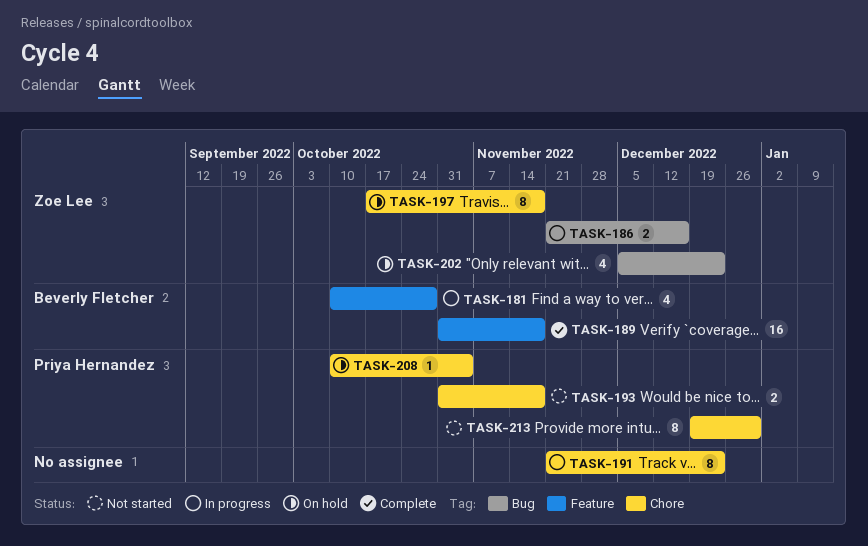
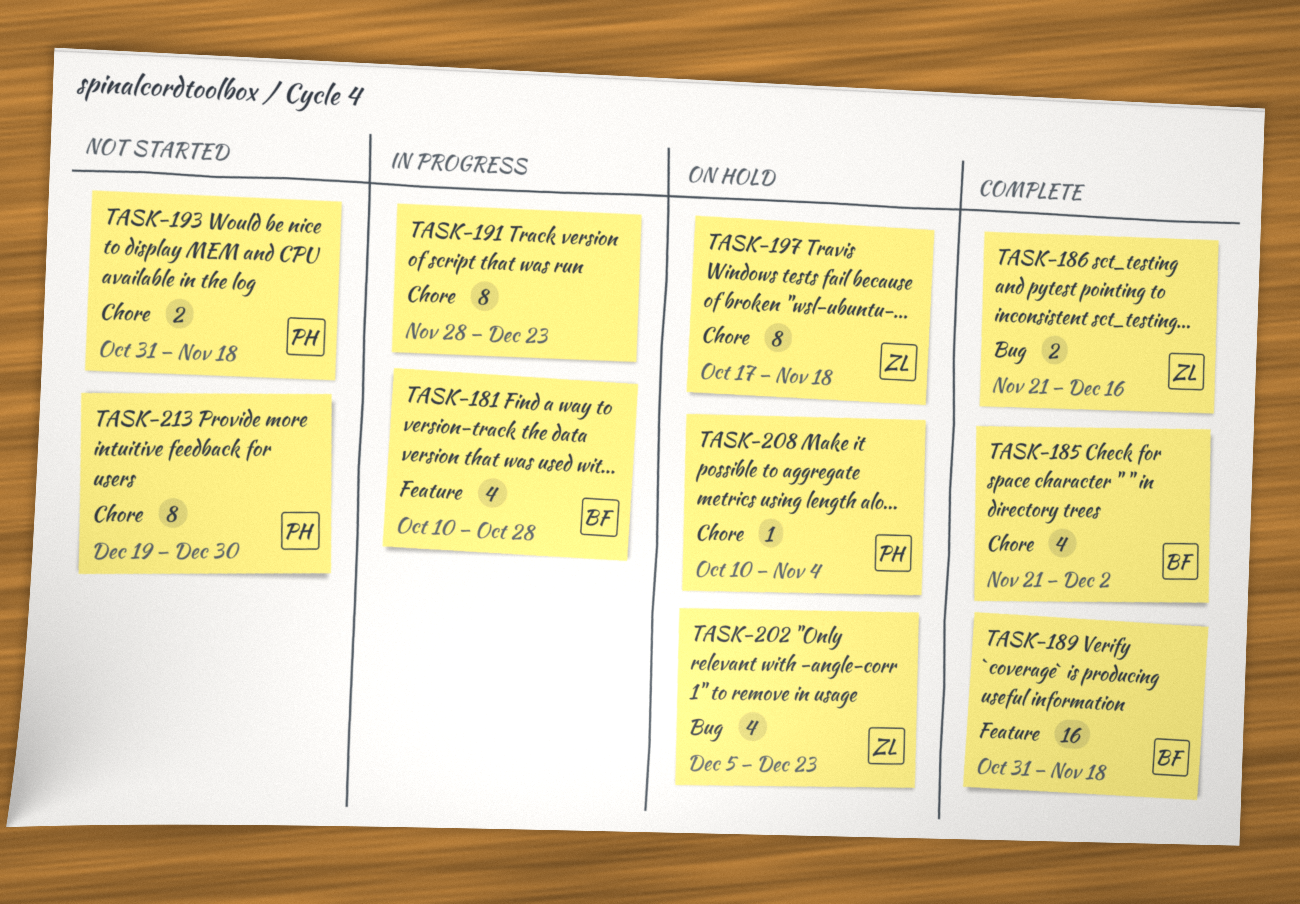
TASK-185: none -> present
TASK-186, status: In progress -> Complete
TASK-191, start: Nov 21 -> Nov 28

